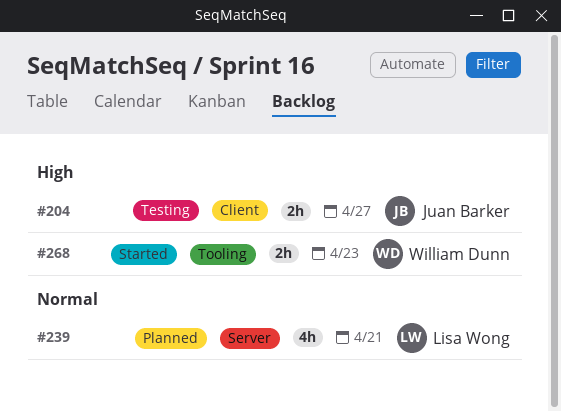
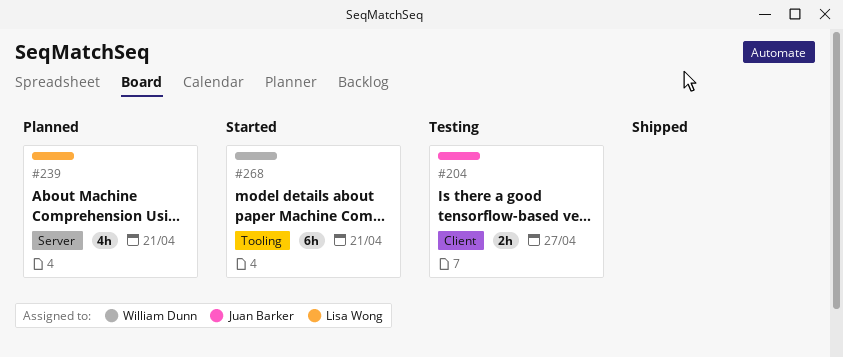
#268, estimate: 2h -> 6h
#268, due: Apr 23 -> Apr 21

